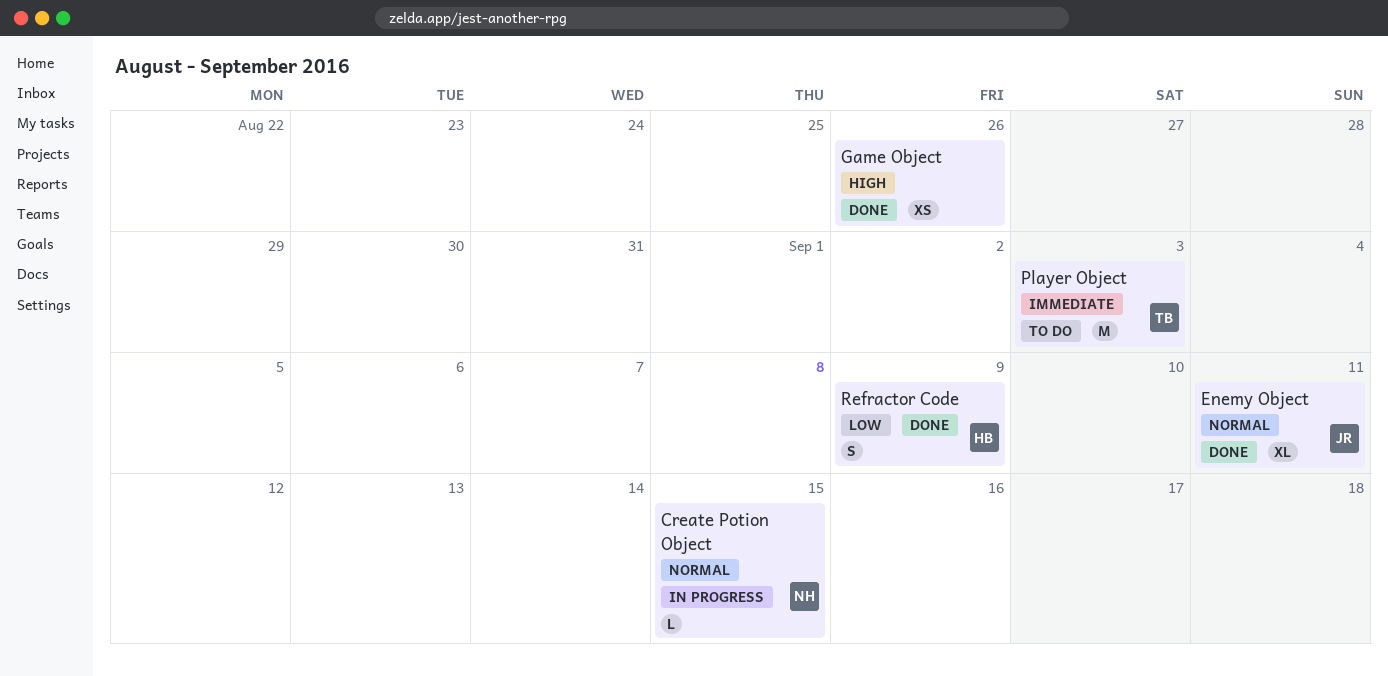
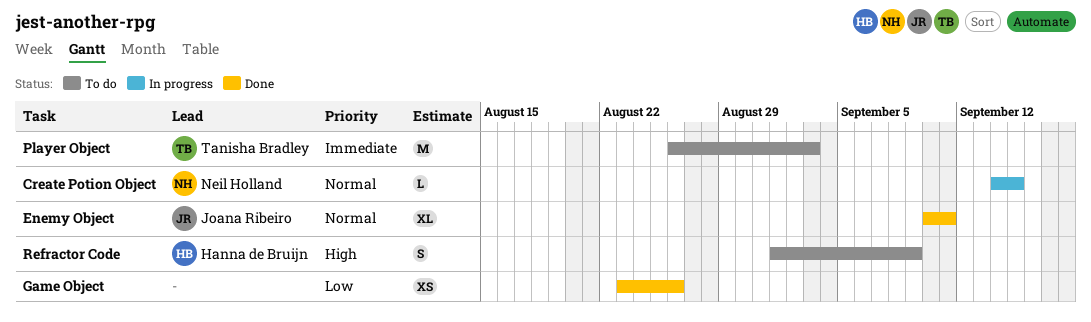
Game Object, priority: High -> Low
Refractor Code, status: Done -> To do
Refractor Code, priority: Low -> High

